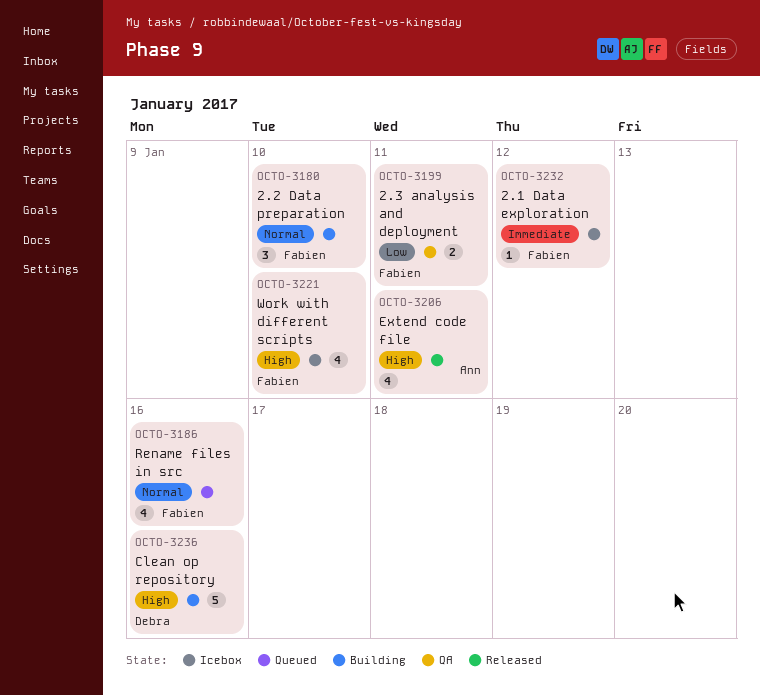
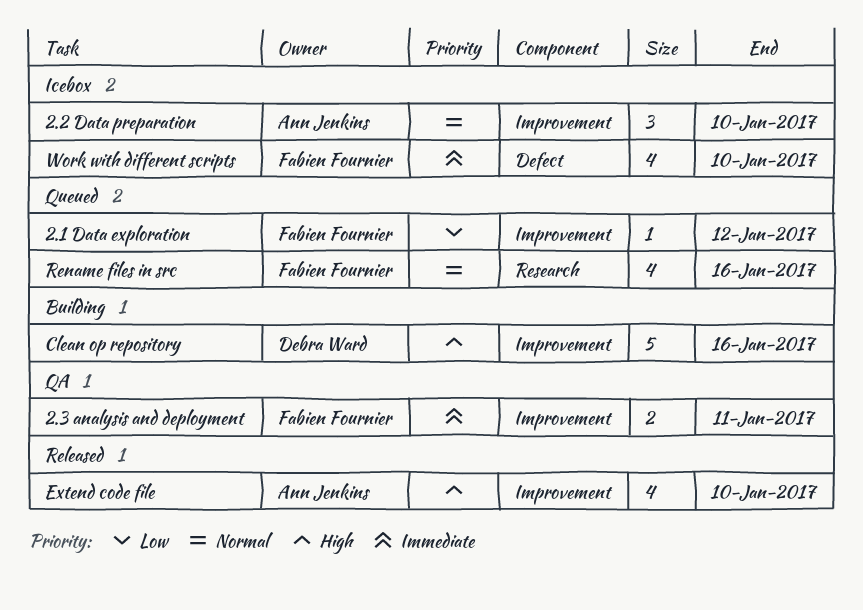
2.1 Data exploration, status: Icebox -> Queued
2.1 Data exploration, priority: Immediate -> Low
2.2 Data preparation, status: Building -> Icebox
2.2 Data preparation, owner: Fabien Fournier -> Ann Jenkins
2.3 analysis and deployment, priority: Low -> Immediate
Extend code file, due: Jan 11 -> Jan 10
Work with different scripts, priority: High -> Immediate

